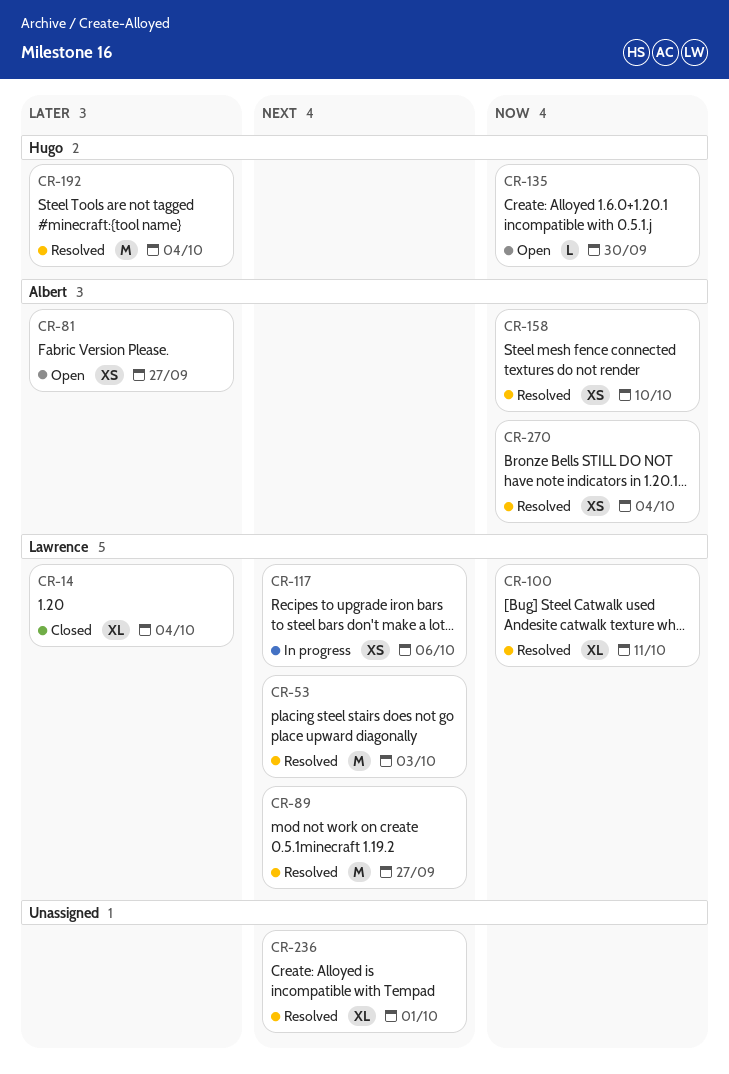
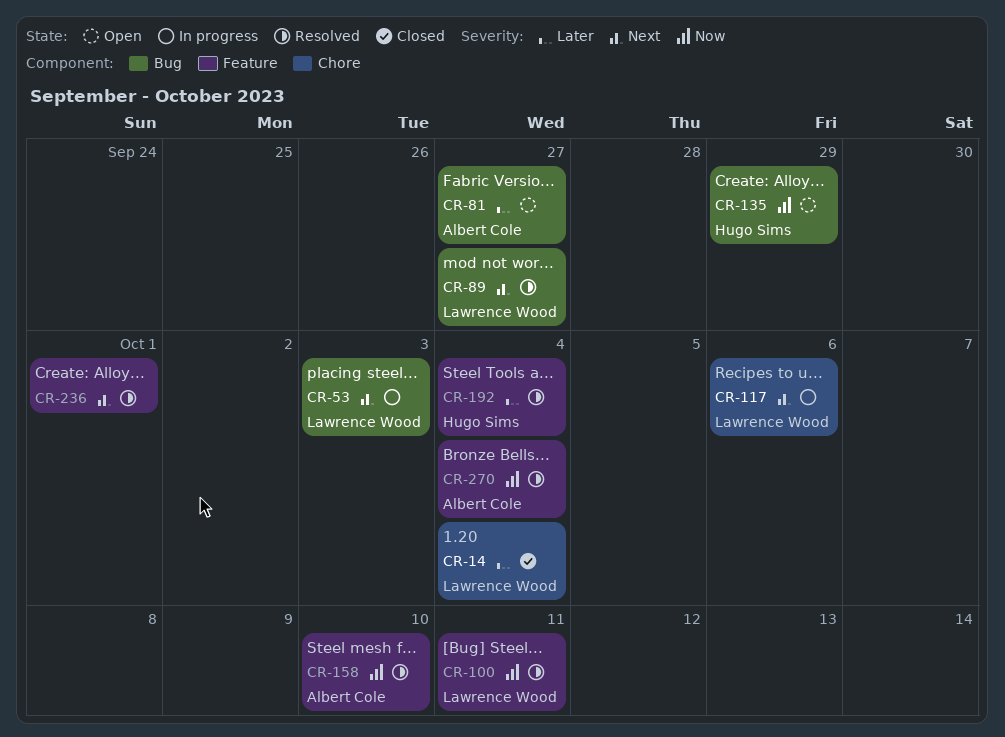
CR-53, status: Resolved -> In progress
CR-135, due: Sep 30 -> Sep 29

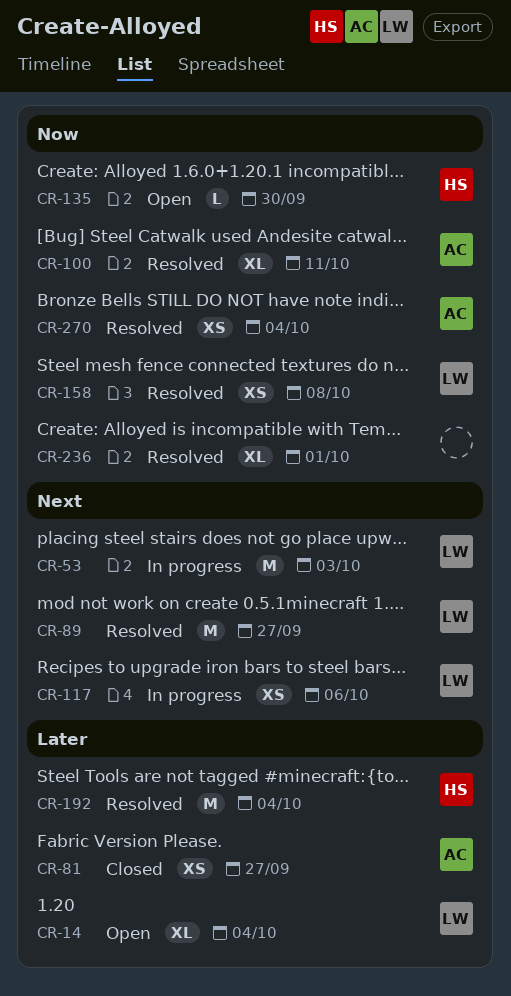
CR-14, status: Closed -> Open
CR-81, status: Open -> Closed
CR-100, owner: Lawrence Wood -> Albert Cole
CR-135, due: Sep 29 -> Sep 30
CR-158, owner: Albert Cole -> Lawrence Wood
CR-158, due: Oct 10 -> Oct 8
CR-236, priority: Next -> Now

